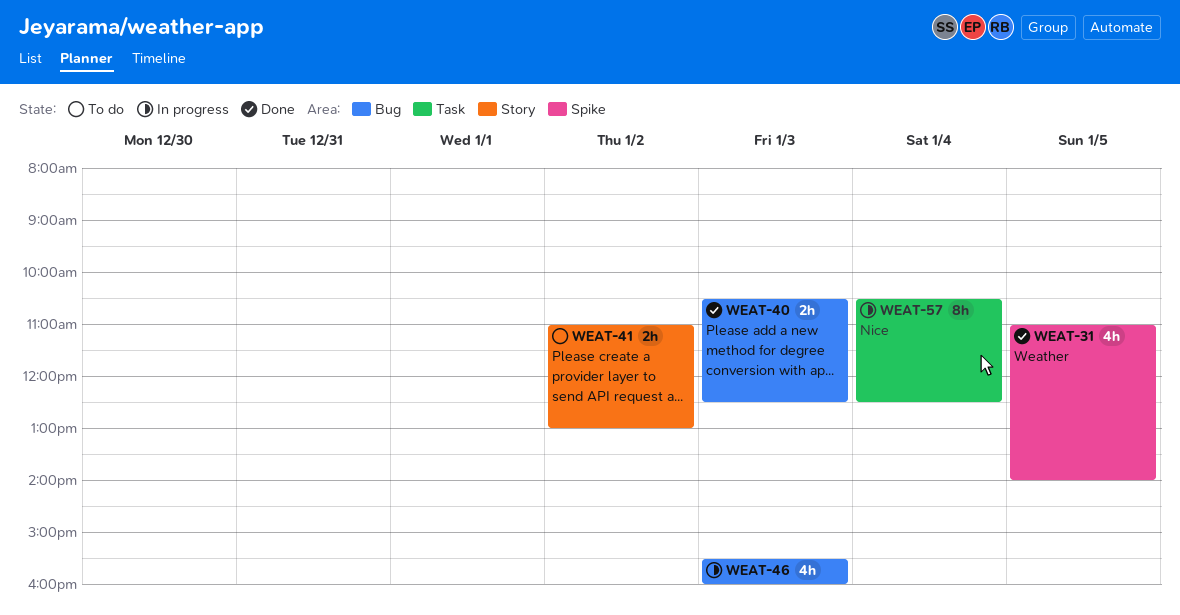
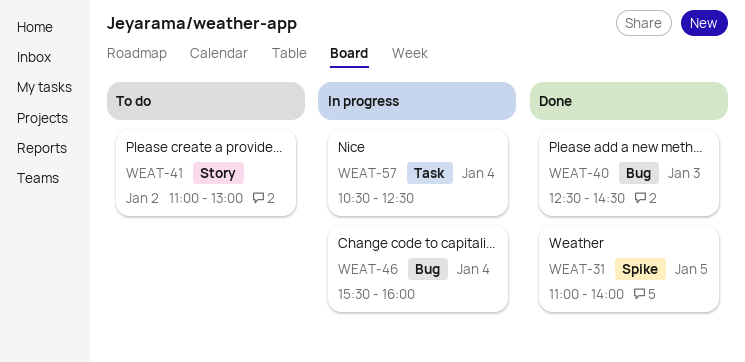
WEAT-40, begins: 10:30 -> 12:30
WEAT-40, ends: 12:30 -> 14:30
WEAT-46, day: Jan 3 -> Jan 4

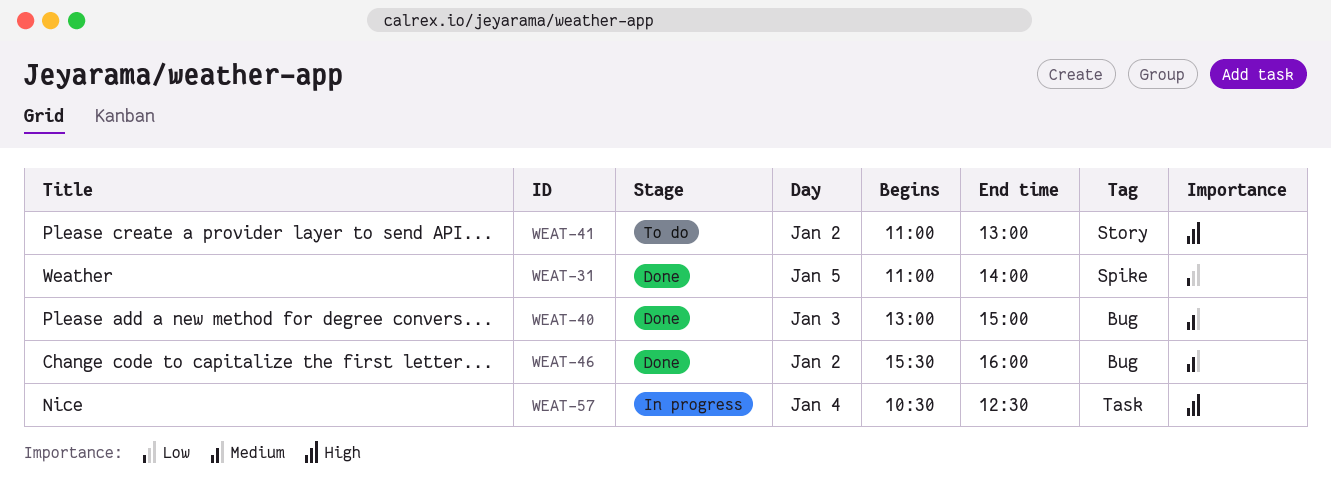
WEAT-40, begins: 12:30 -> 13:00
WEAT-40, ends: 14:30 -> 15:00
WEAT-46, status: In progress -> Done
WEAT-46, day: Jan 4 -> Jan 2

